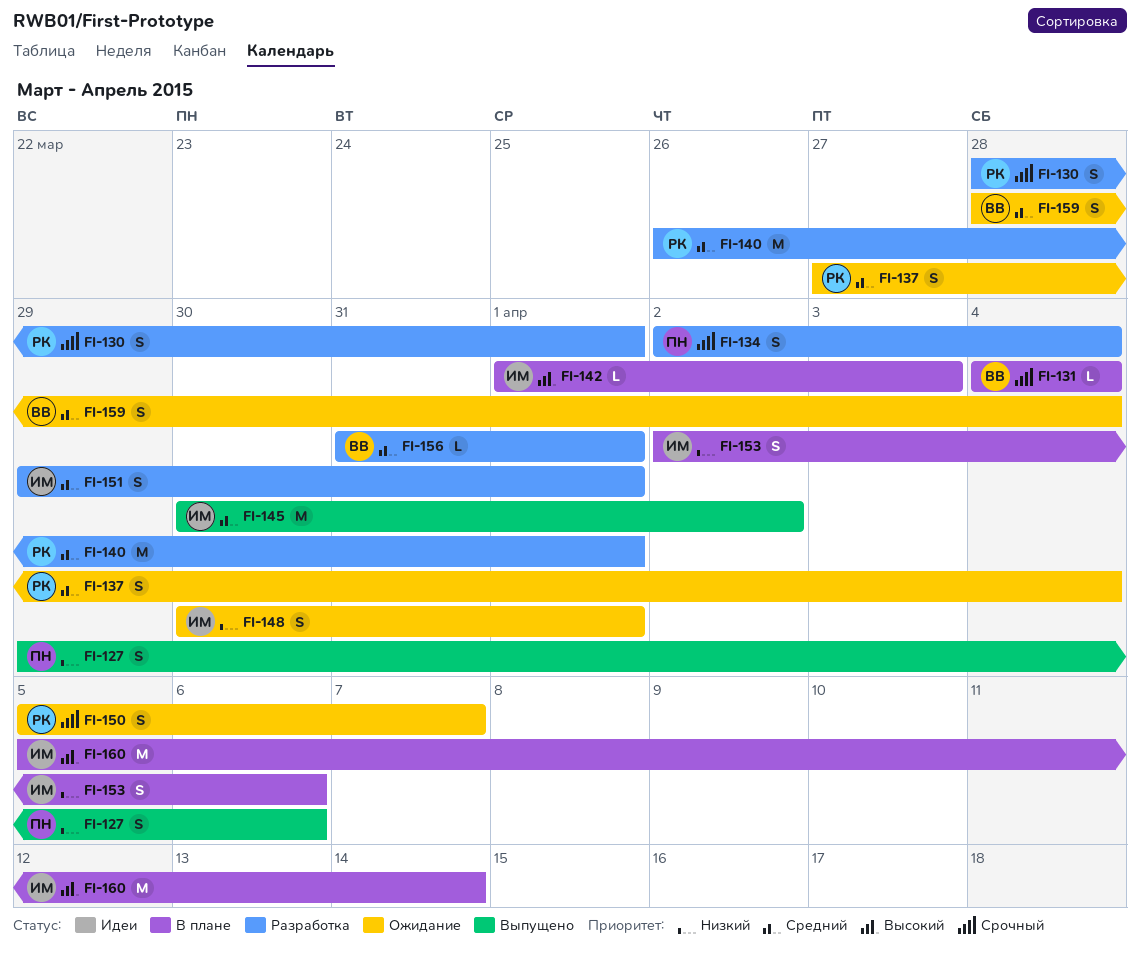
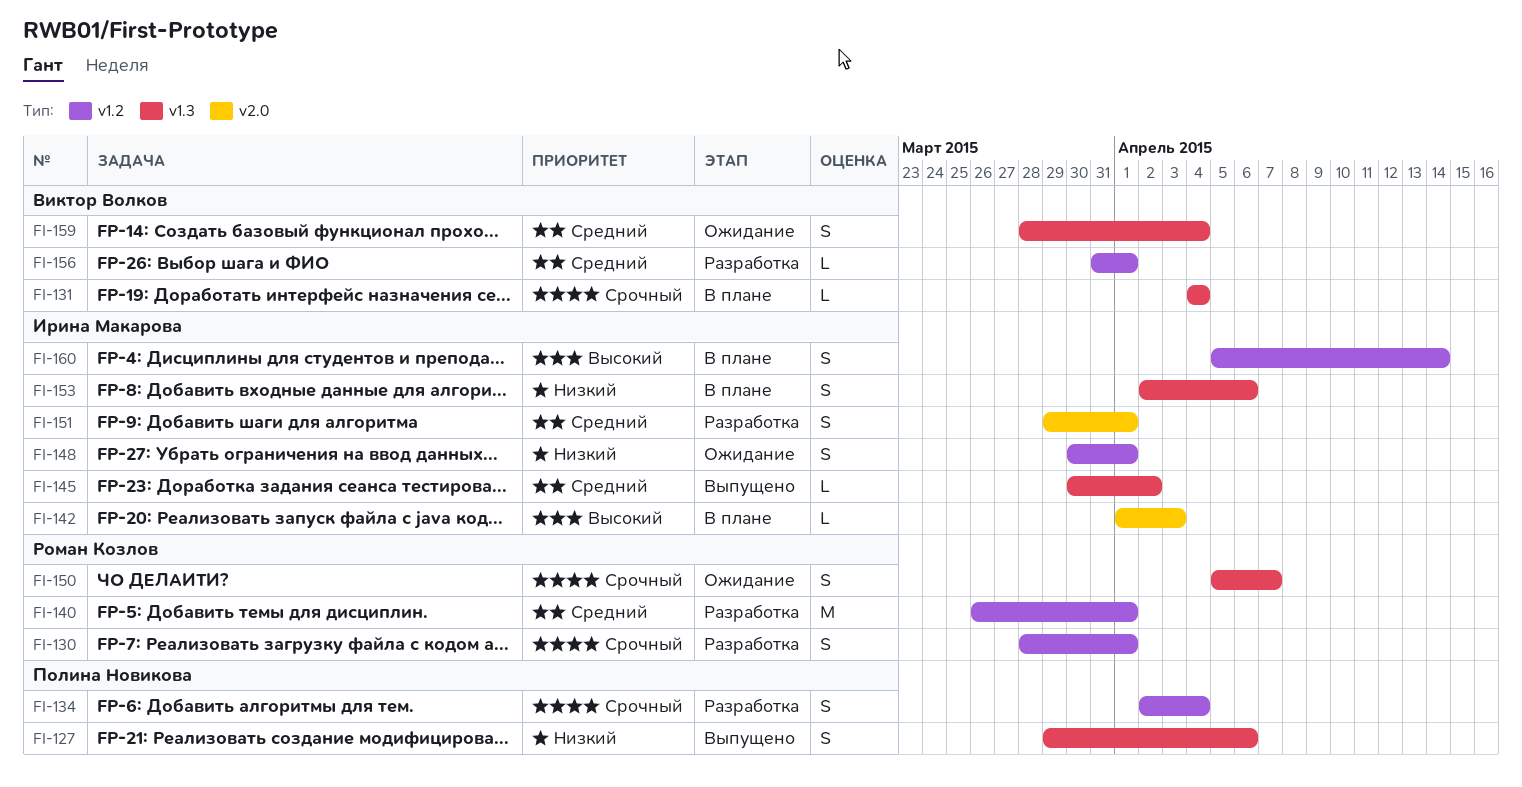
FI-137: present -> none
FI-145, estimate: M -> L
FI-160, estimate: M -> S

